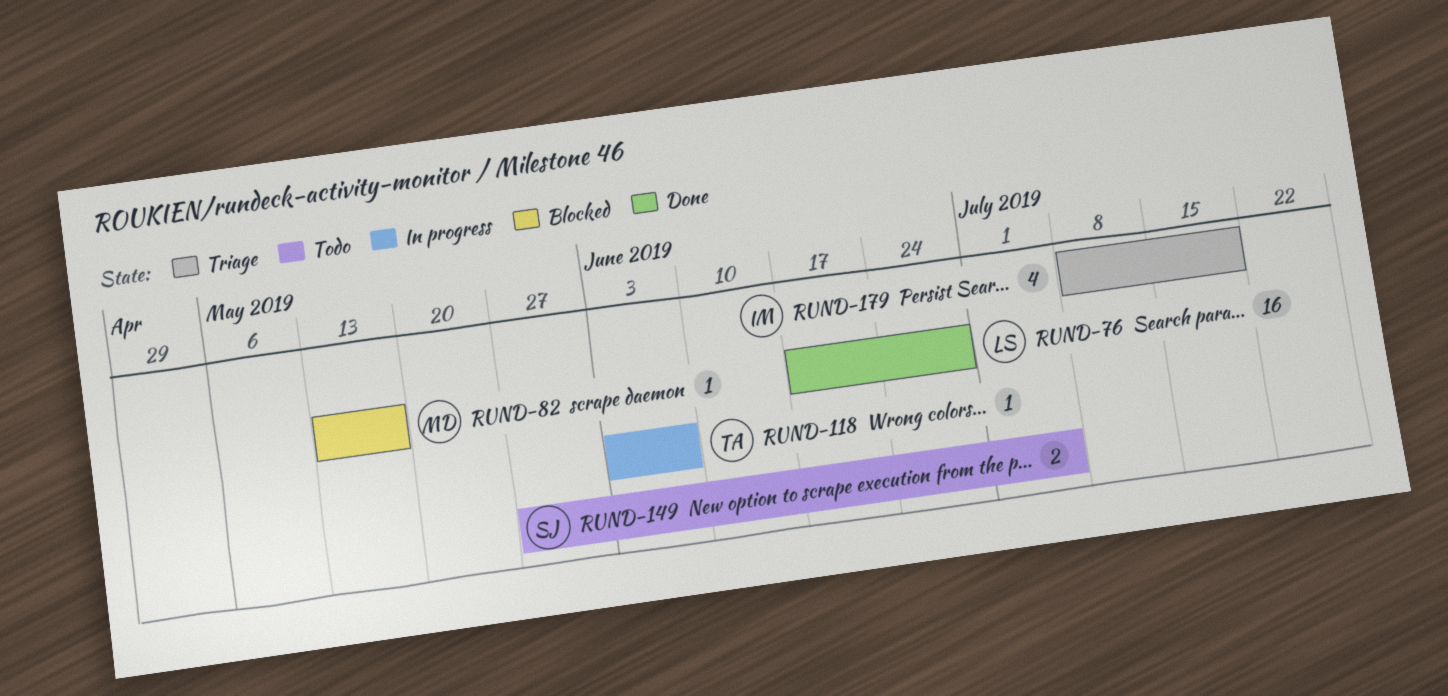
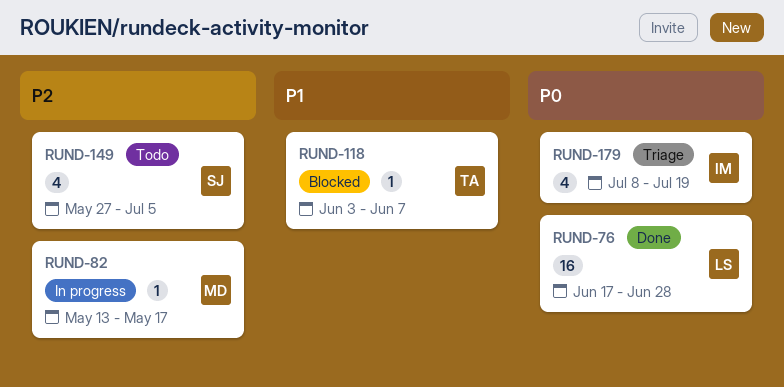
RUND-82, status: Blocked -> In progress
RUND-118, status: In progress -> Blocked
RUND-149, estimate: 2 -> 4

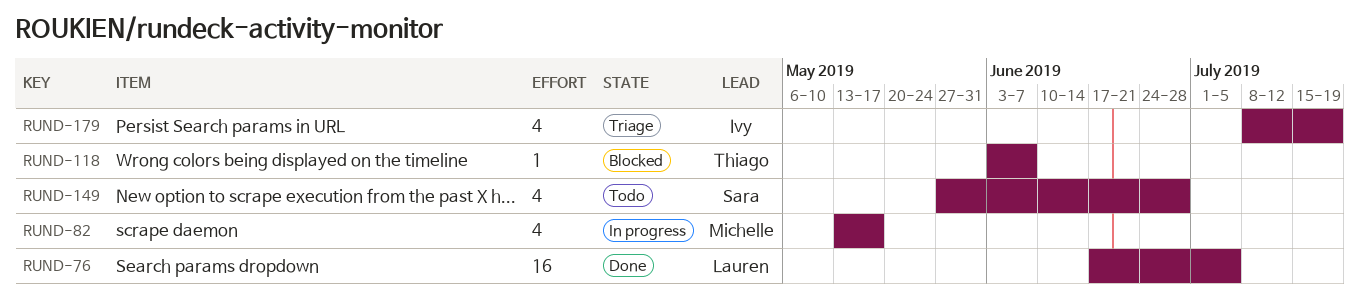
RUND-76, due: Jun 28 -> Jul 5
RUND-82, estimate: 1 -> 4
RUND-149, due: Jul 5 -> Jun 28

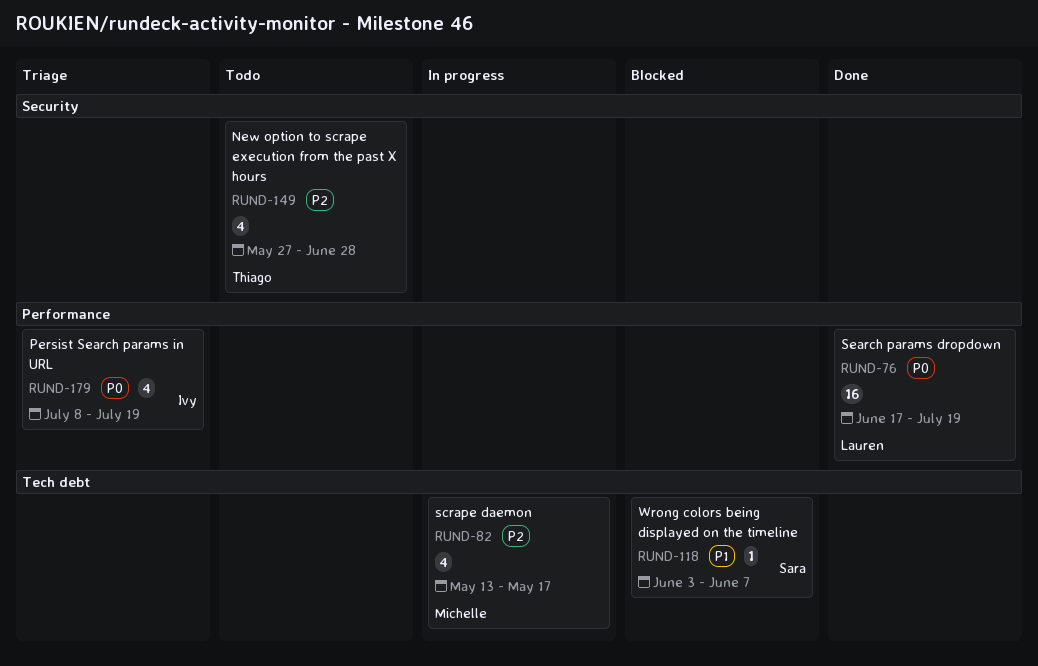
RUND-76, due: Jul 5 -> Jul 19
RUND-118, owner: Thiago -> Sara
RUND-149, owner: Sara -> Thiago

